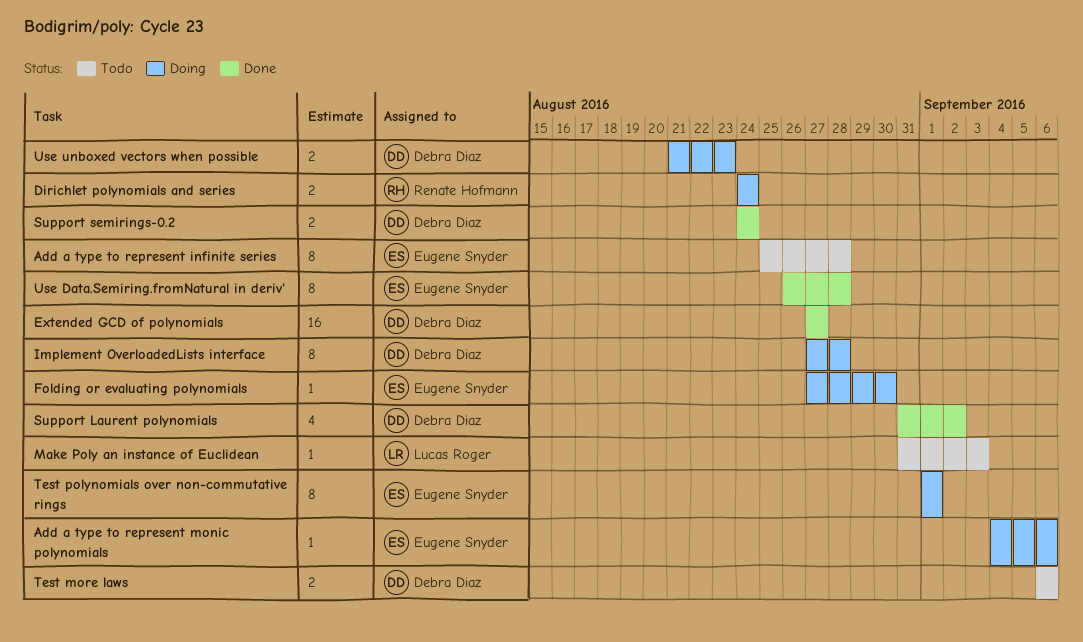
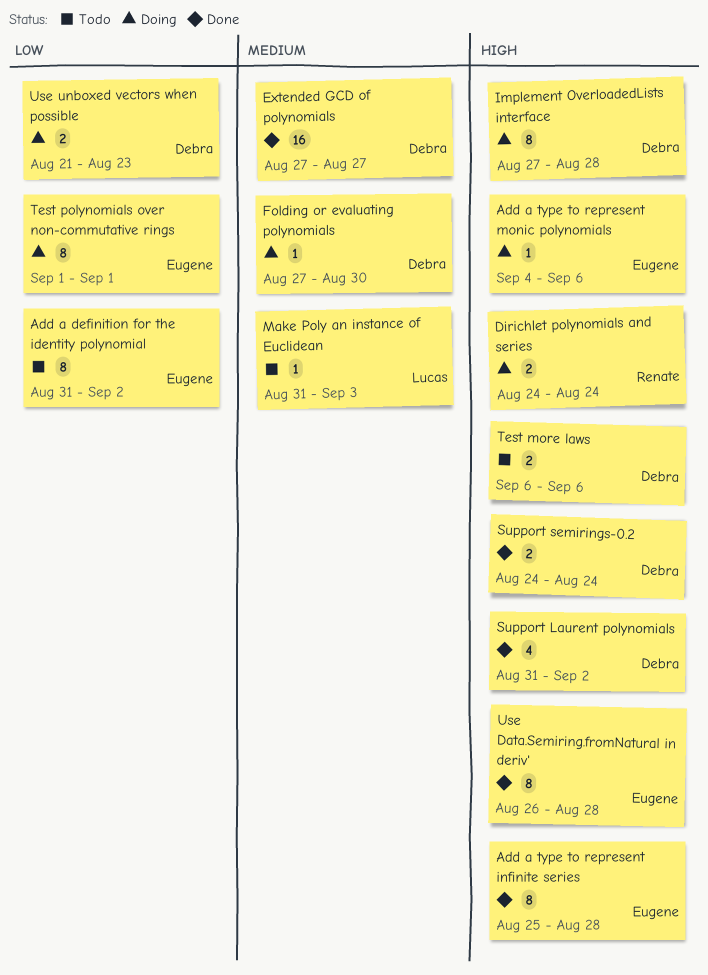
Add a definition for the identity polynomial: none -> present
Add a type to represent infinite series, status: Todo -> Done
Folding or evaluating polynomials, owner: Eugene Snyder -> Debra Diaz

